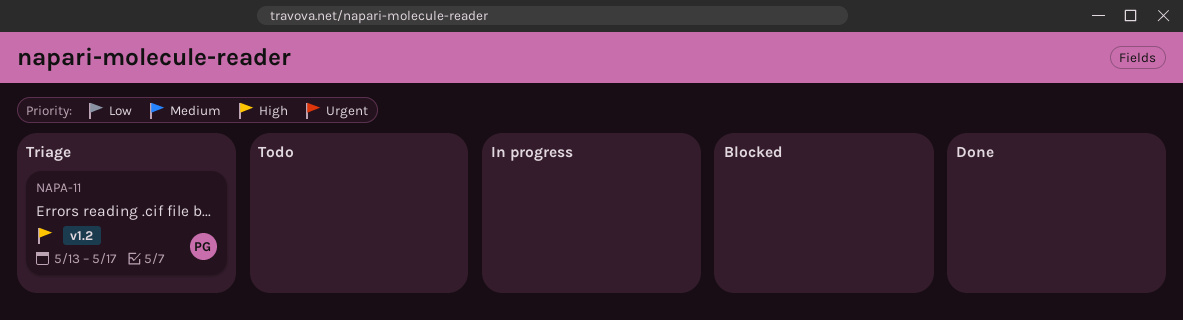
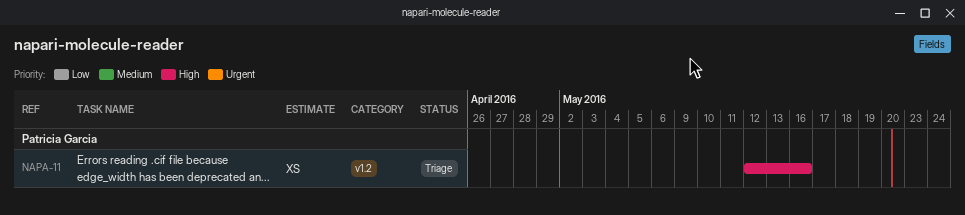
NAPA-11, start: May 13 -> May 12
NAPA-11, due: May 17 -> May 16

